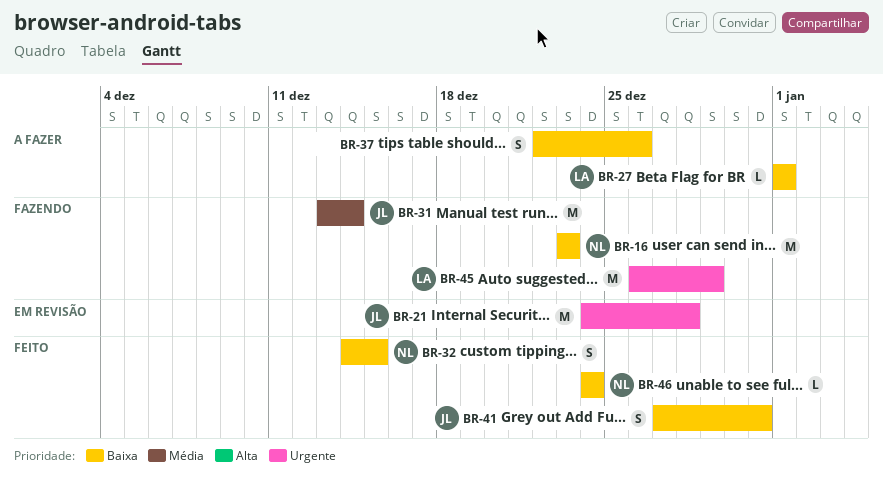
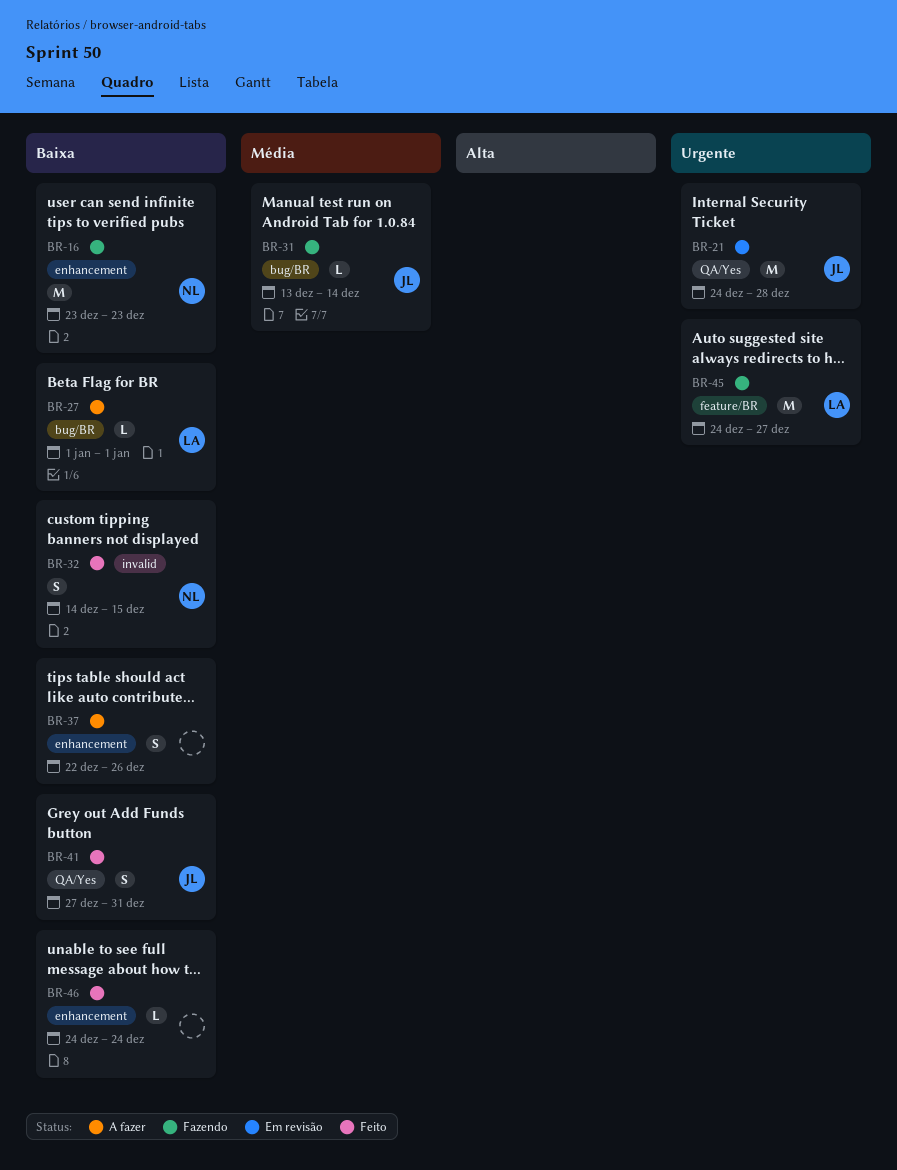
BR-31, estimate: M -> L
BR-45, start: Dec 26 -> Dec 24
BR-45, due: Dec 29 -> Dec 27
BR-46, owner: NL -> none

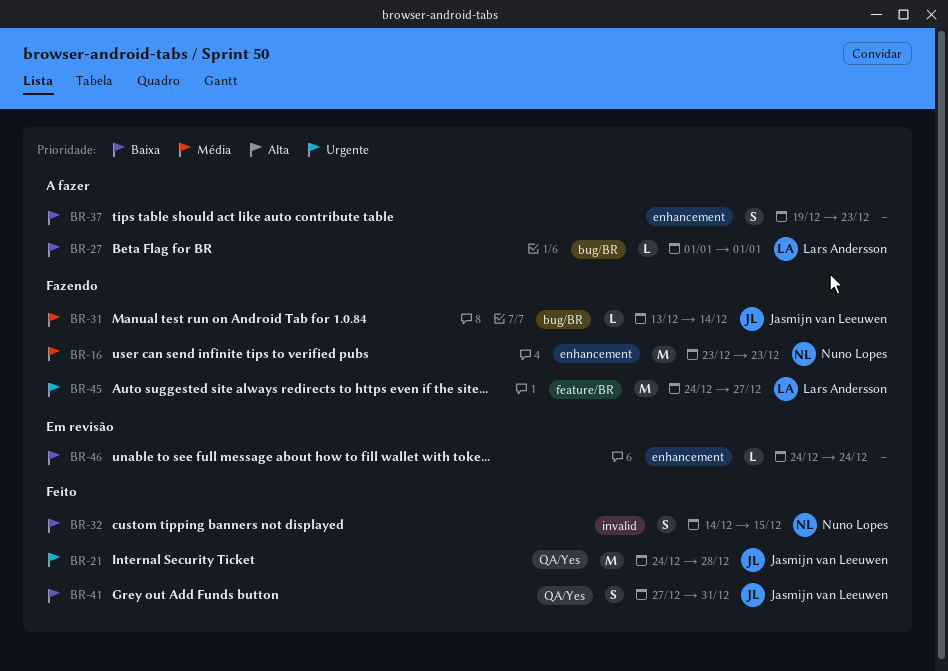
BR-16, priority: Baixa -> Média
BR-21, status: Em revisão -> Feito
BR-37, start: Dec 22 -> Dec 19
BR-37, due: Dec 26 -> Dec 23
BR-46, status: Feito -> Em revisão

